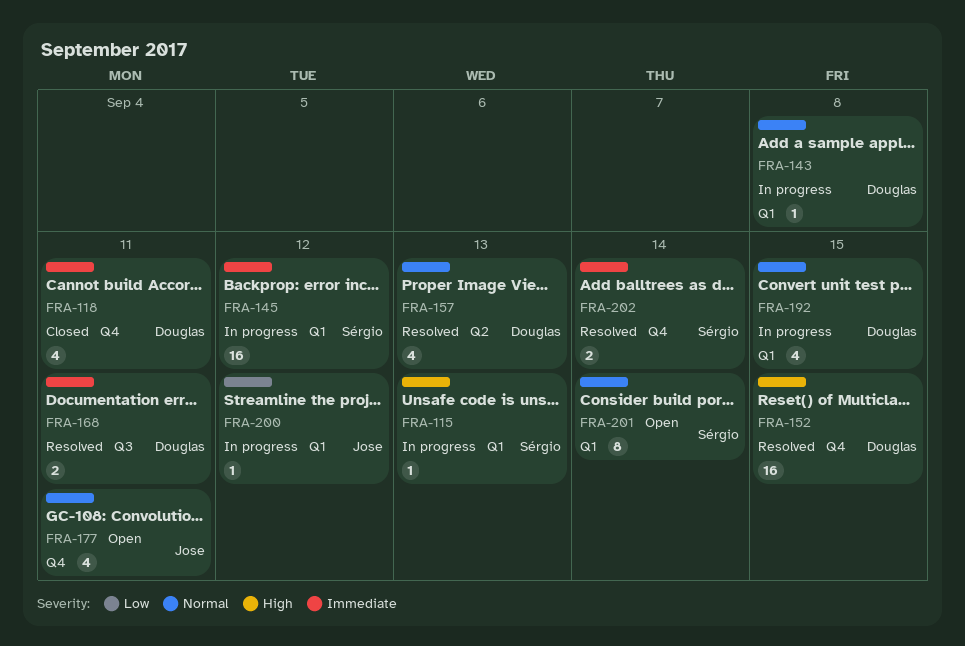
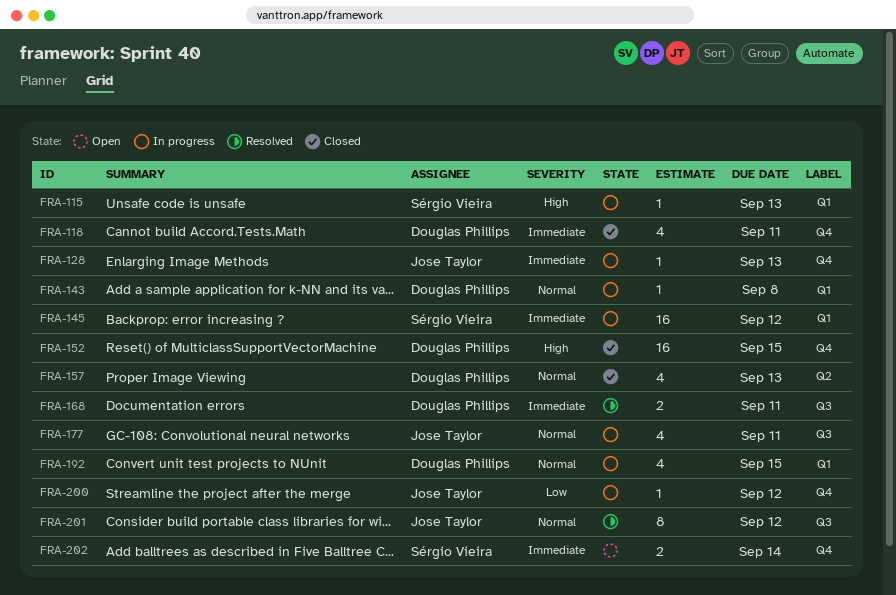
FRA-128: none -> present
FRA-152, status: Resolved -> Closed
FRA-157, status: Resolved -> Closed
FRA-177, status: Open -> In progress
FRA-177, label: Q4 -> Q3
FRA-200, label: Q1 -> Q4
FRA-201, status: Open -> Resolved
FRA-201, owner: Sérgio Vieira -> Jose Taylor
FRA-201, label: Q1 -> Q3
FRA-201, due: Sep 14 -> Sep 12
FRA-202, status: Resolved -> Open

